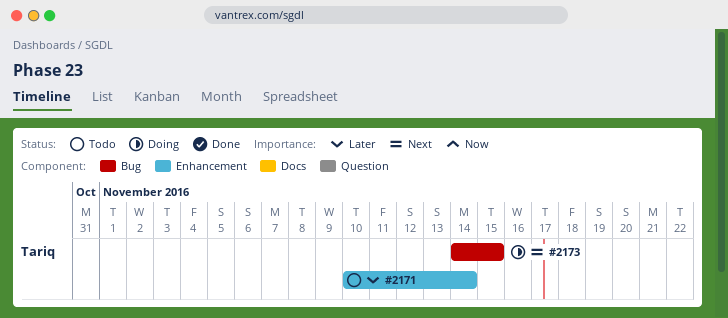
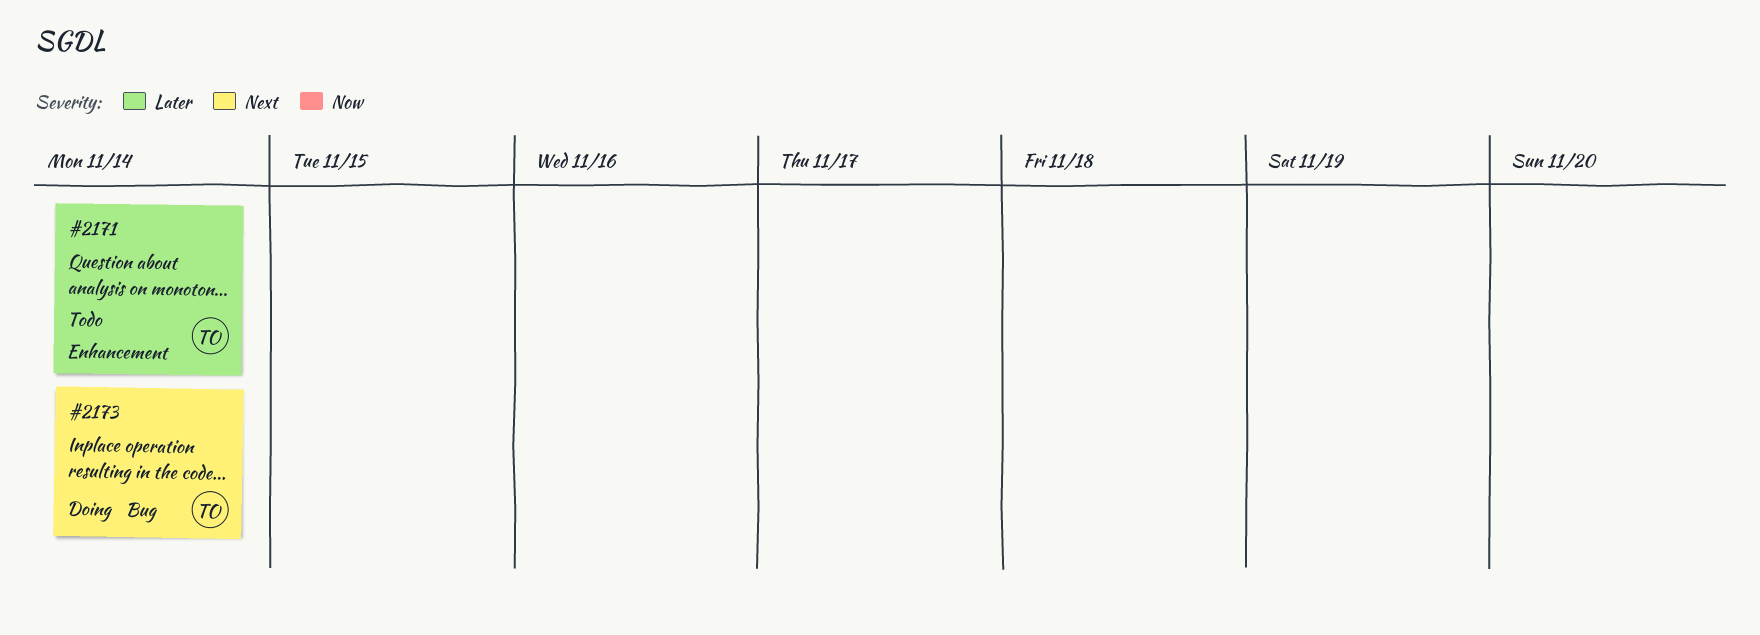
#2173, due: Nov 15 -> Nov 14

